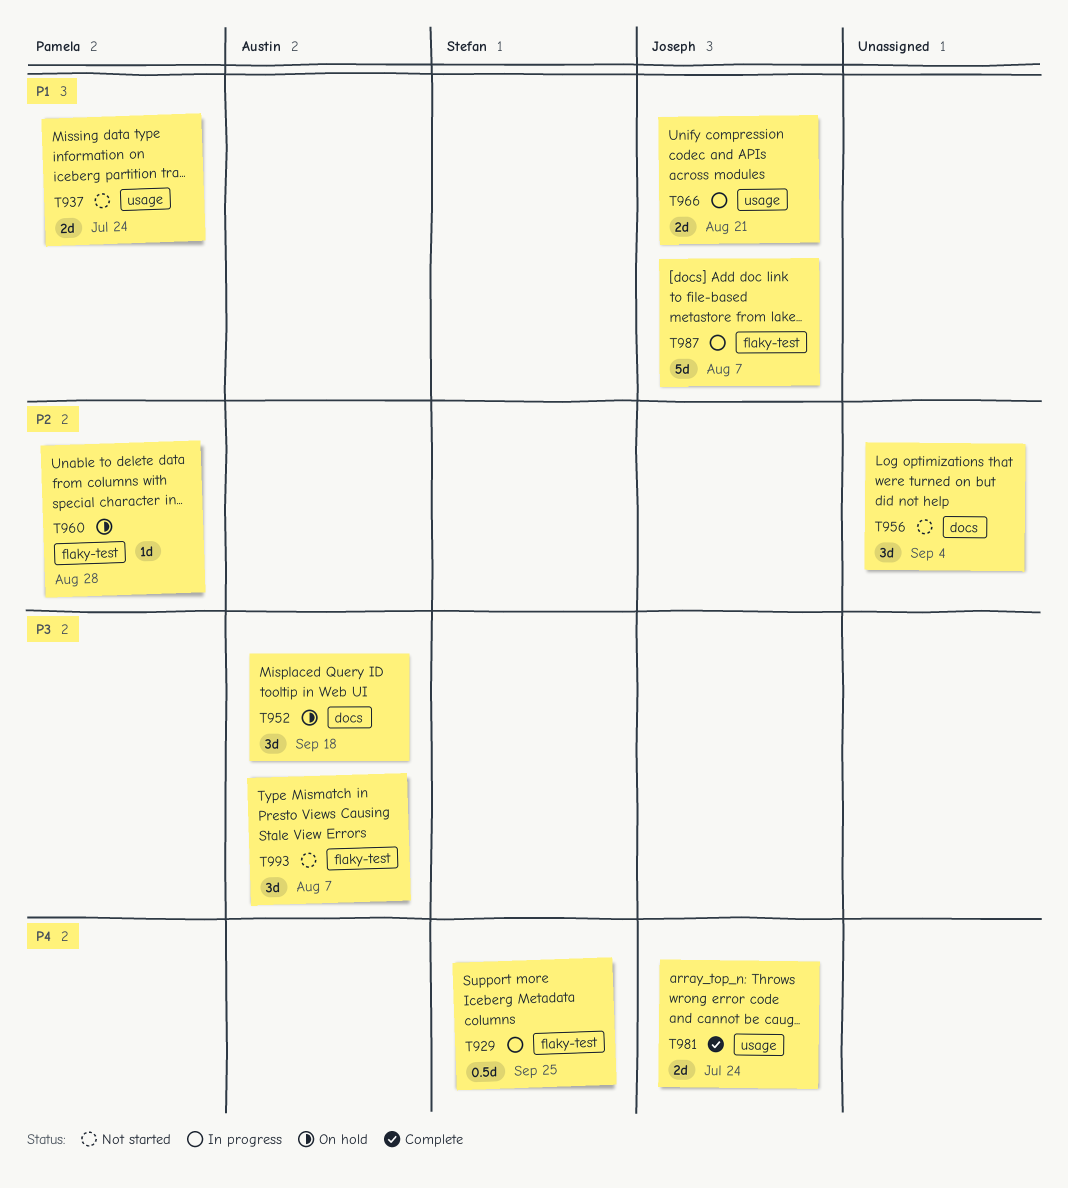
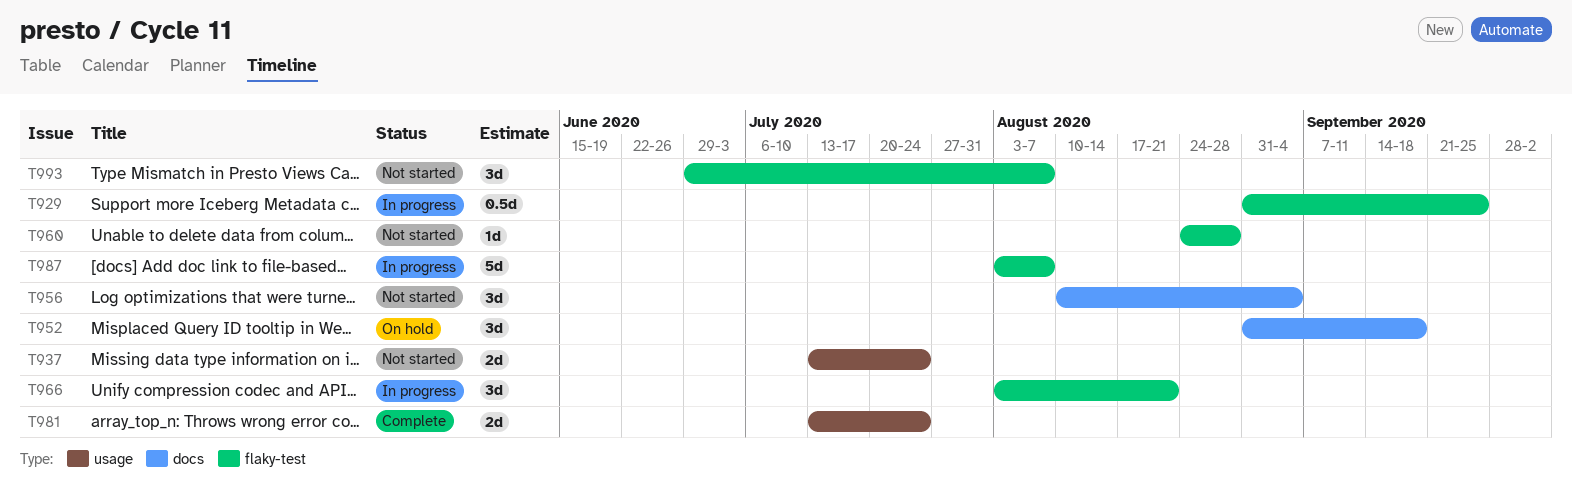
T960, status: On hold -> Not started
T966, label: usage -> flaky-test
T966, estimate: 2d -> 3d

